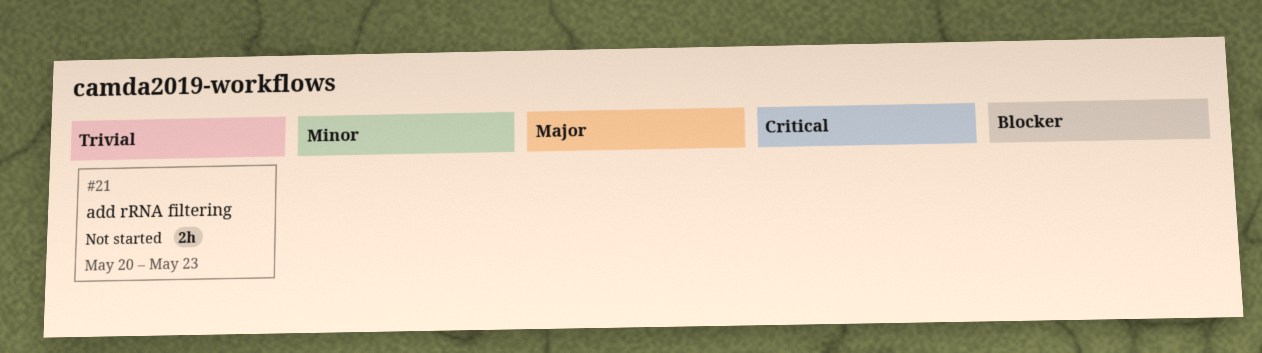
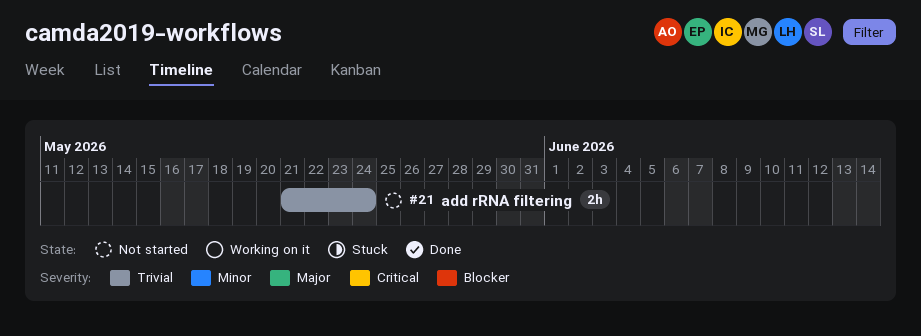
#21, start: May 20 -> May 21
#21, due: May 23 -> May 24

